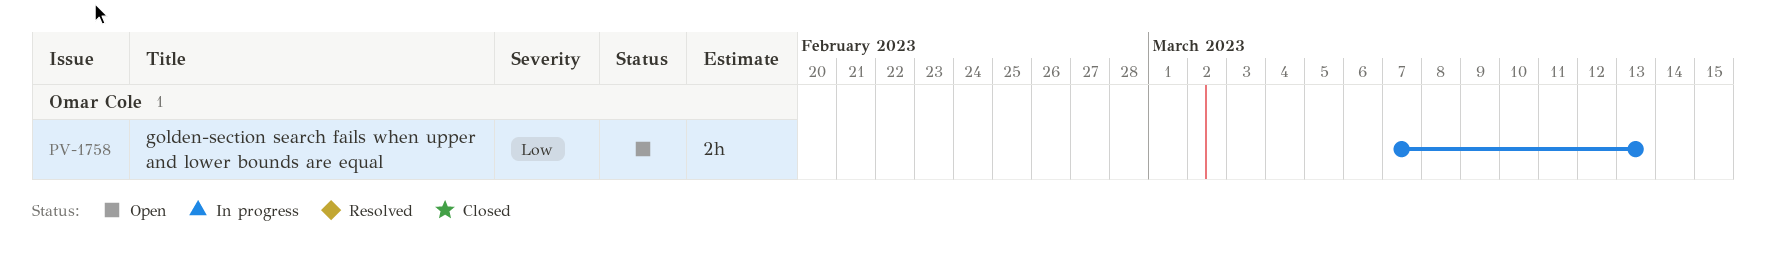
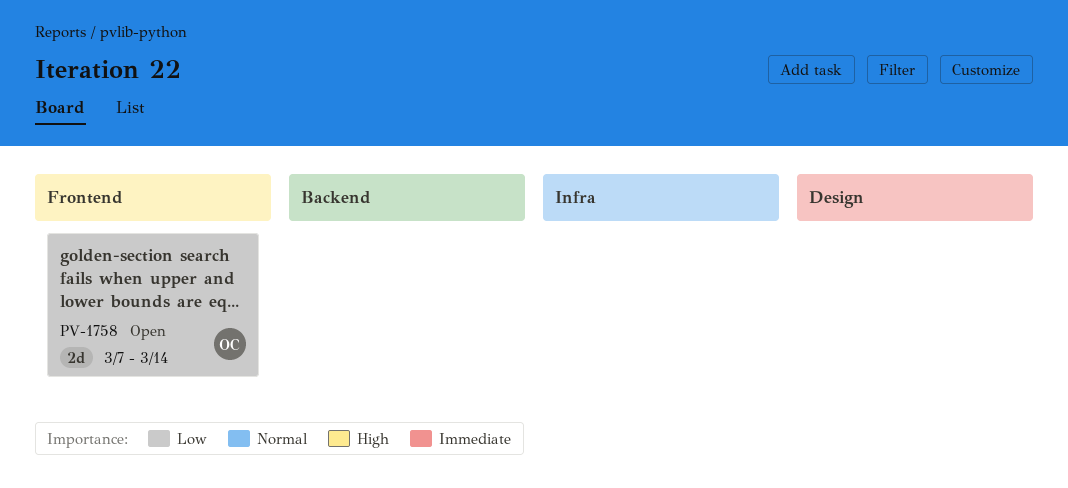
PV-1758, estimate: 2h -> 2d
PV-1758, due: Mar 13 -> Mar 14

